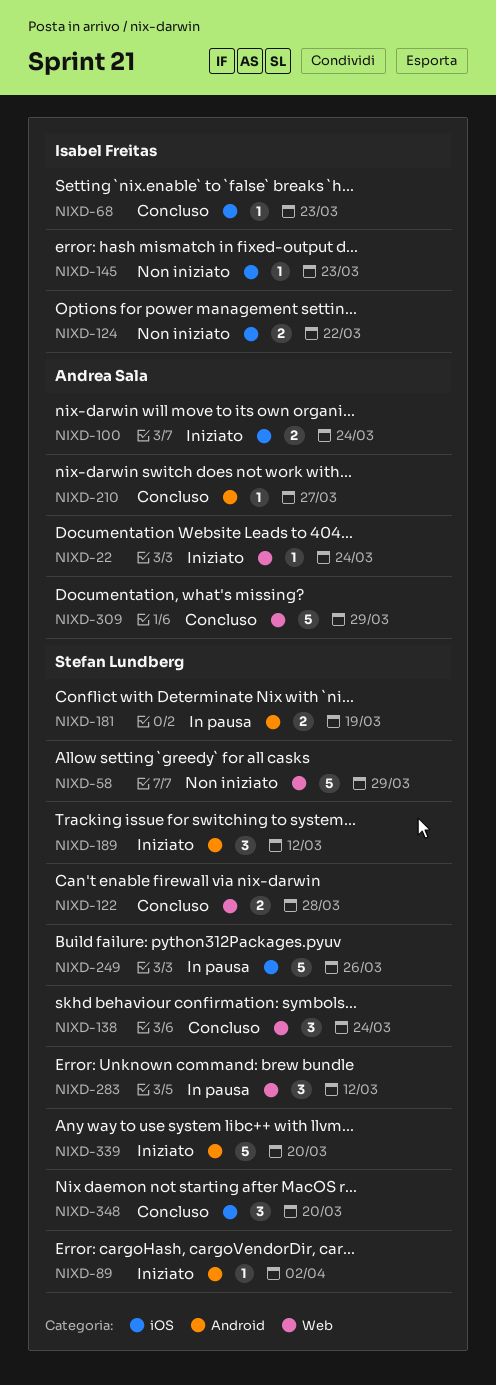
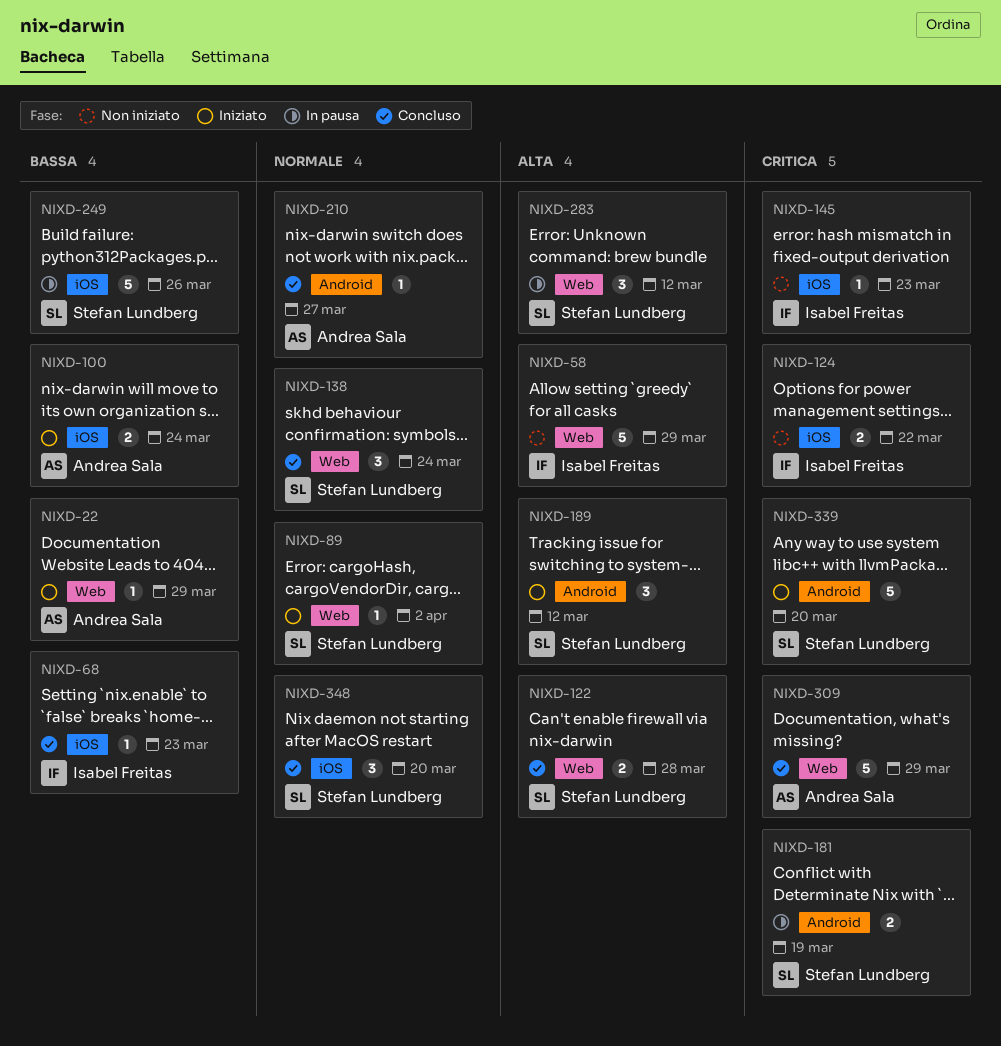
NIXD-22, due: Mar 24 -> Mar 29
NIXD-58, owner: Stefan Lundberg -> Isabel Freitas
NIXD-89, label: Android -> Web

